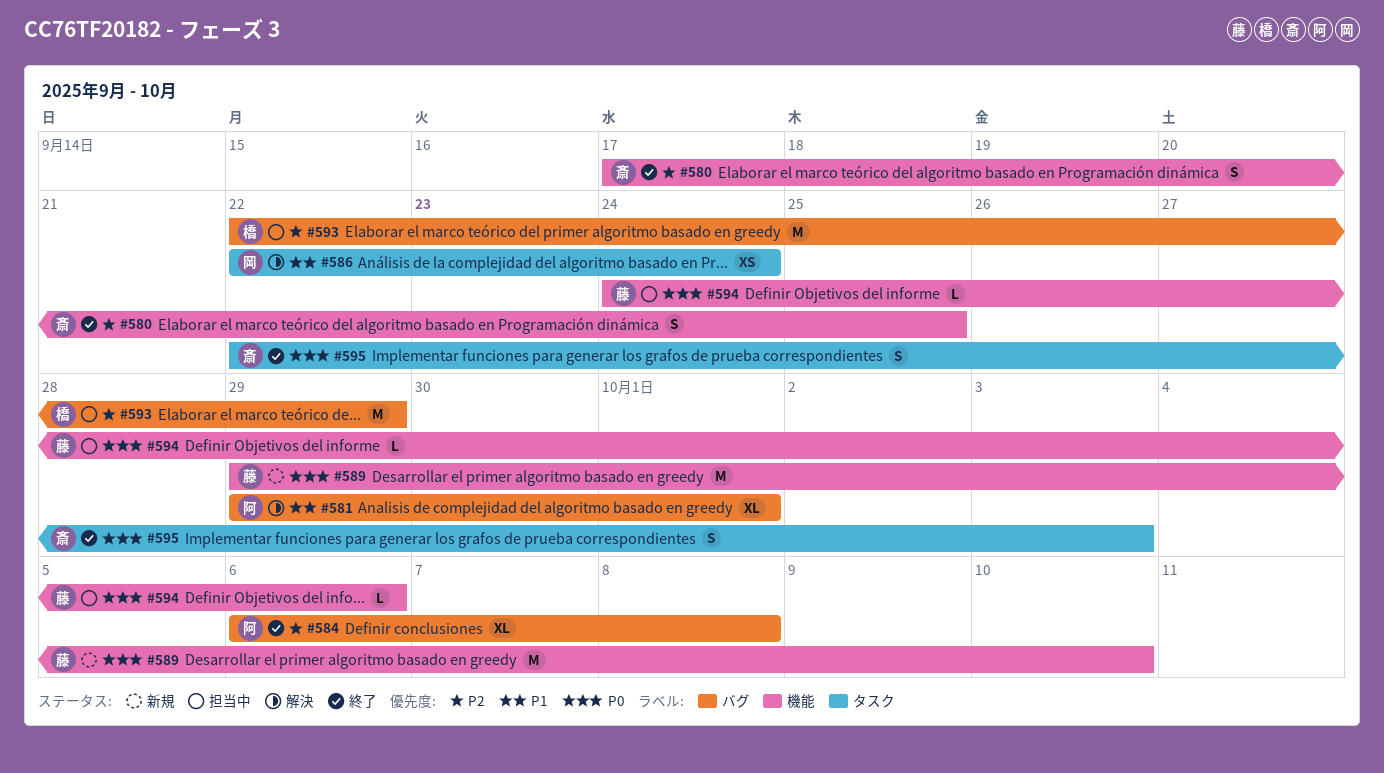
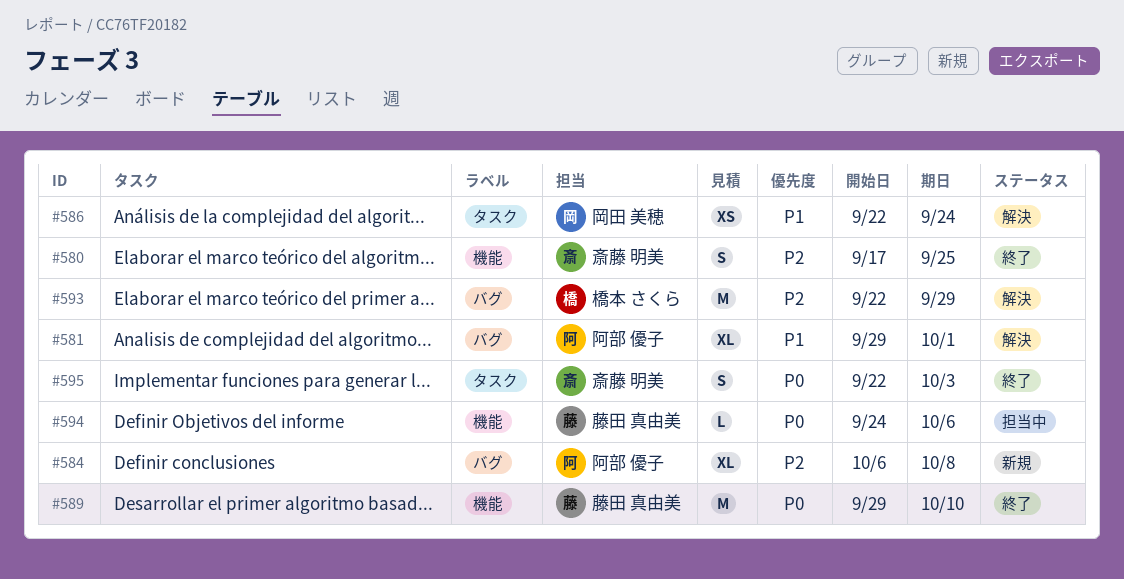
#584, status: 終了 -> 新規
#589, status: 新規 -> 終了
#593, status: 担当中 -> 解決

